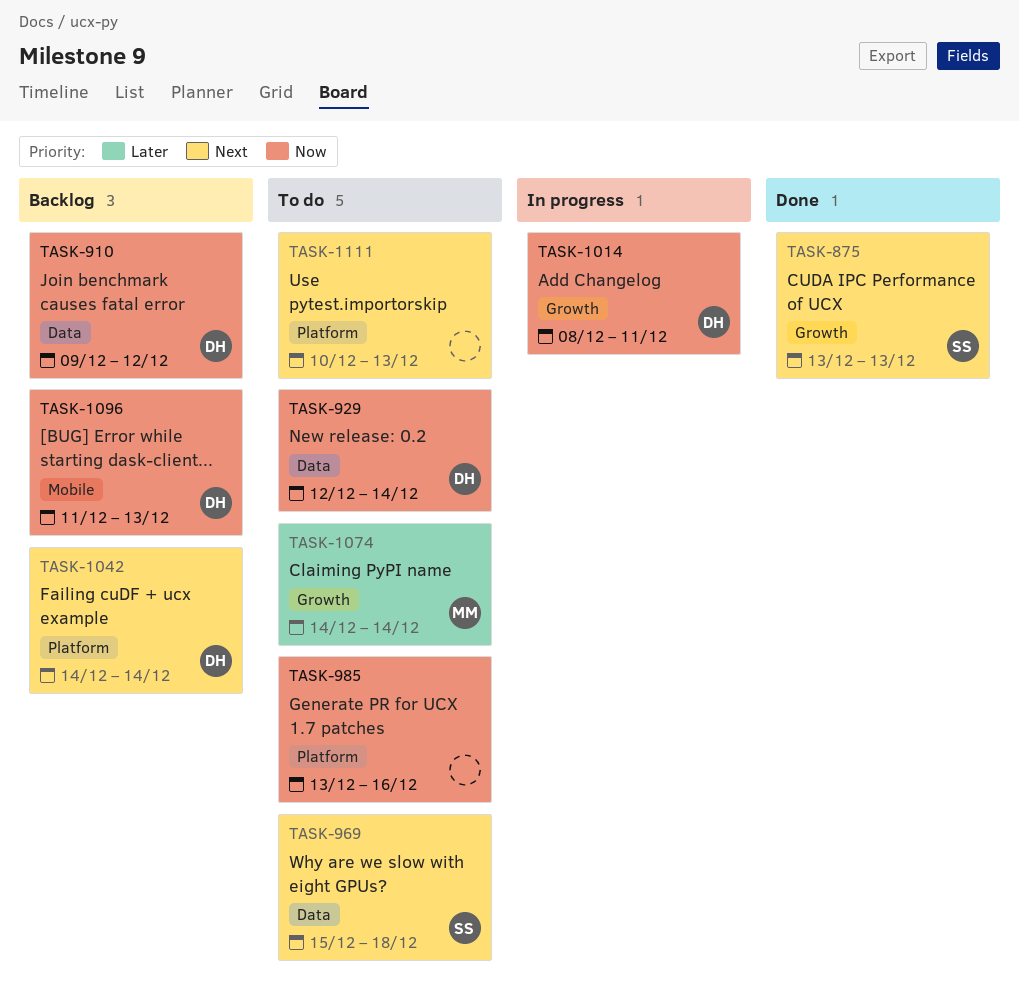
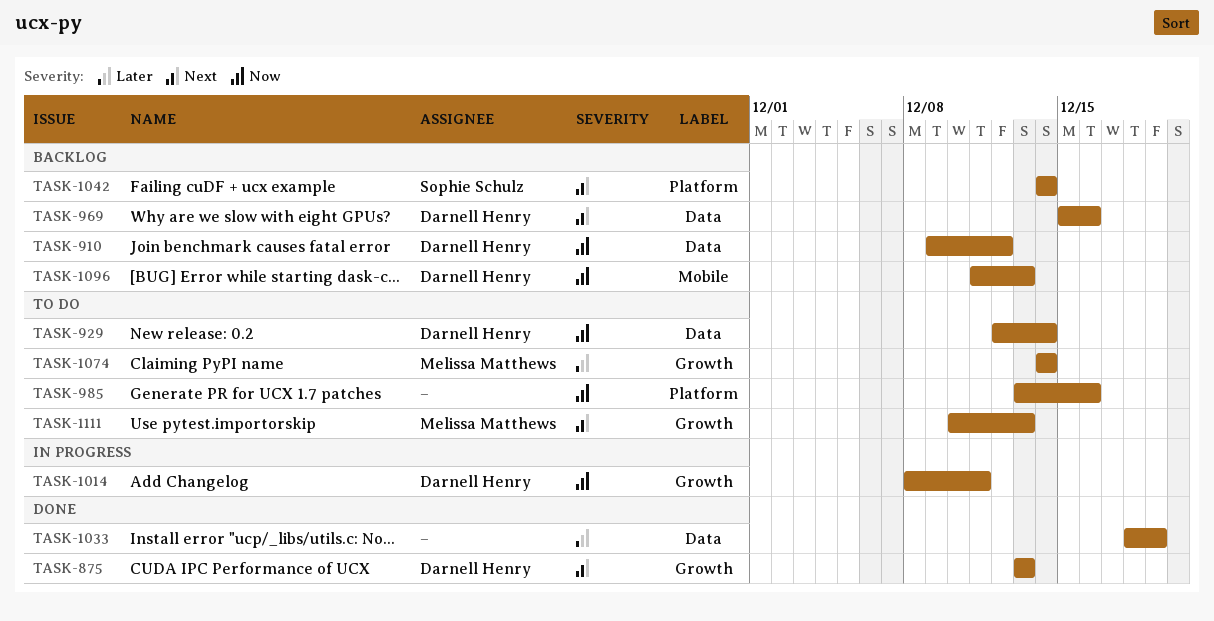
TASK-875, owner: Sophie Schulz -> Darnell Henry
TASK-969, status: To do -> Backlog
TASK-969, owner: Sophie Schulz -> Darnell Henry
TASK-969, due: Dec 18 -> Dec 16
TASK-1033: none -> present
TASK-1042, owner: Darnell Henry -> Sophie Schulz
TASK-1111, owner: none -> Melissa Matthews
TASK-1111, label: Platform -> Growth

